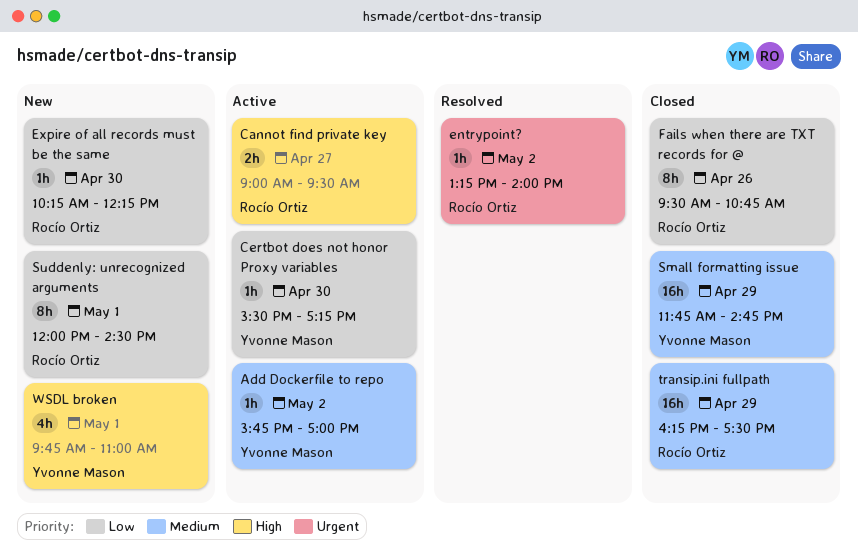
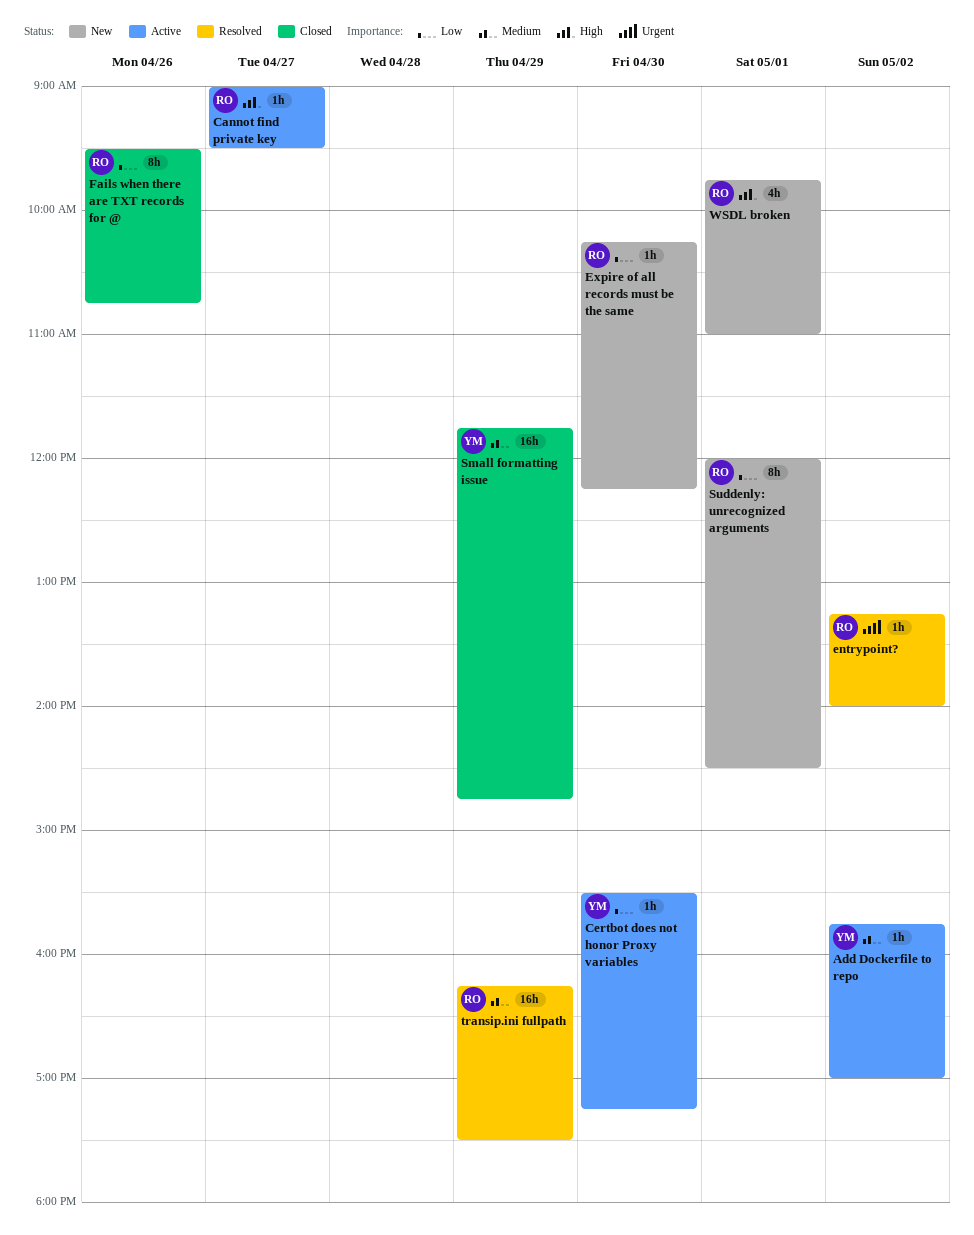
Cannot find private key, estimate: 2h -> 1h
transip.ini fullpath, status: Closed -> Resolved
WSDL broken, owner: Yvonne Mason -> Rocío Ortiz

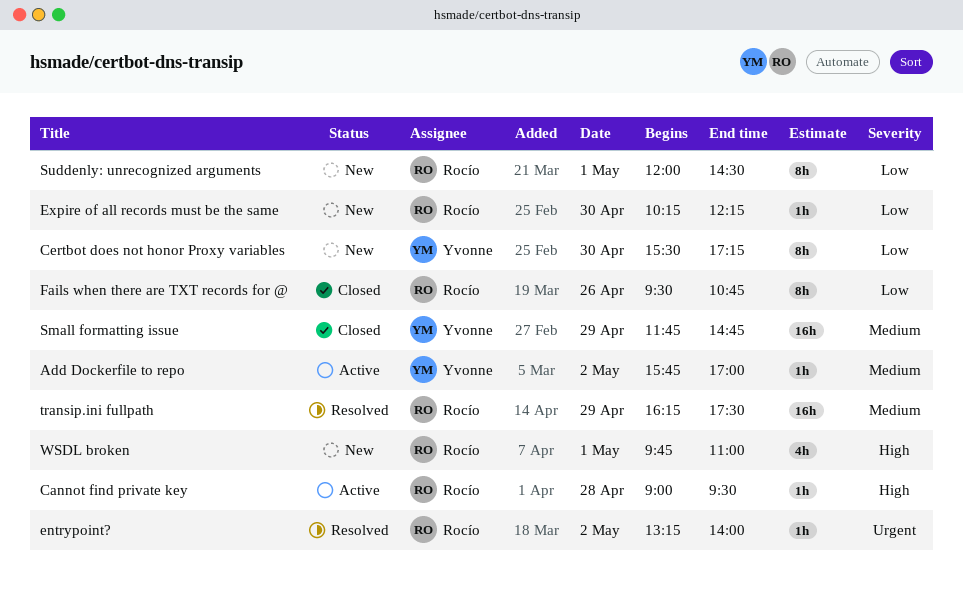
Cannot find private key, day: Apr 27 -> Apr 28
Certbot does not honor Proxy variables, status: Active -> New
Certbot does not honor Proxy variables, estimate: 1h -> 8h

